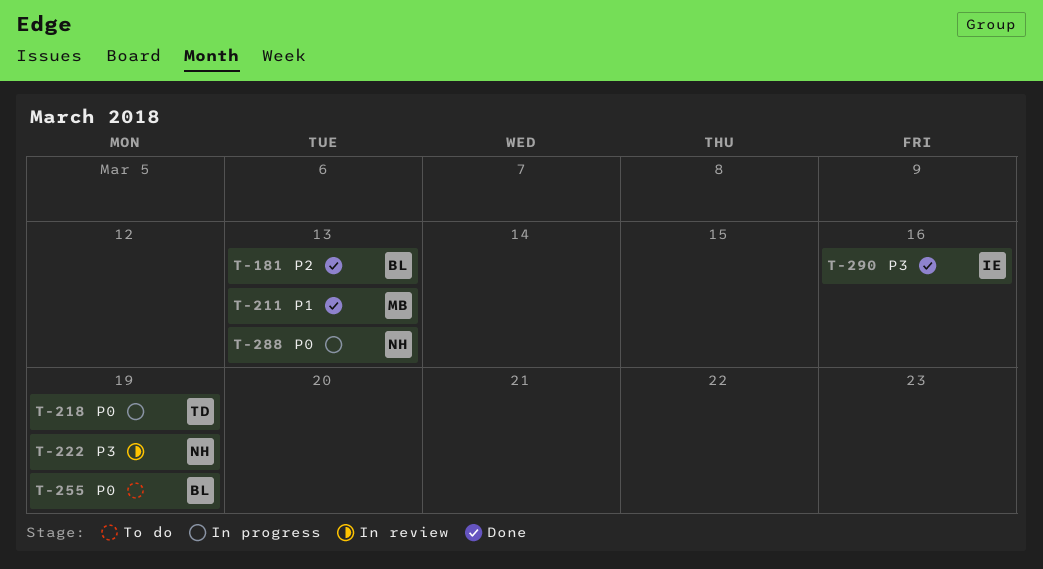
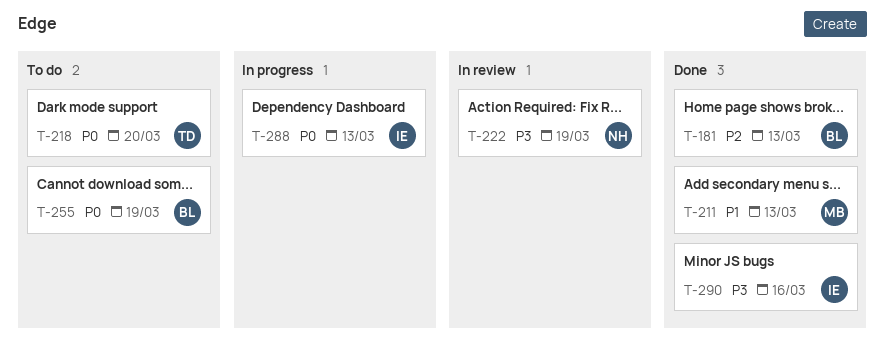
T-218, status: In progress -> To do
T-218, due: Mar 19 -> Mar 20
T-288, owner: NH -> IE

